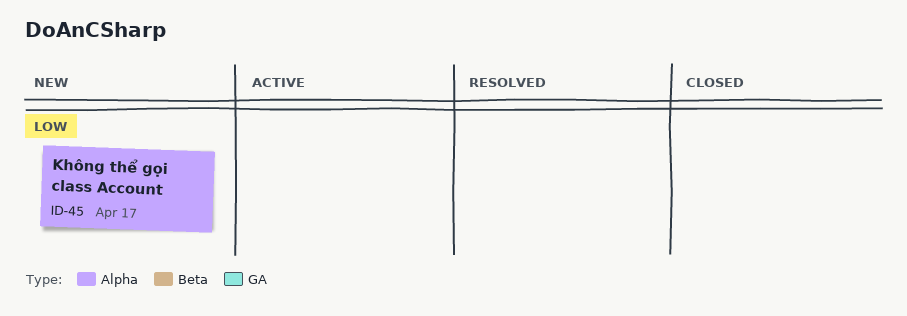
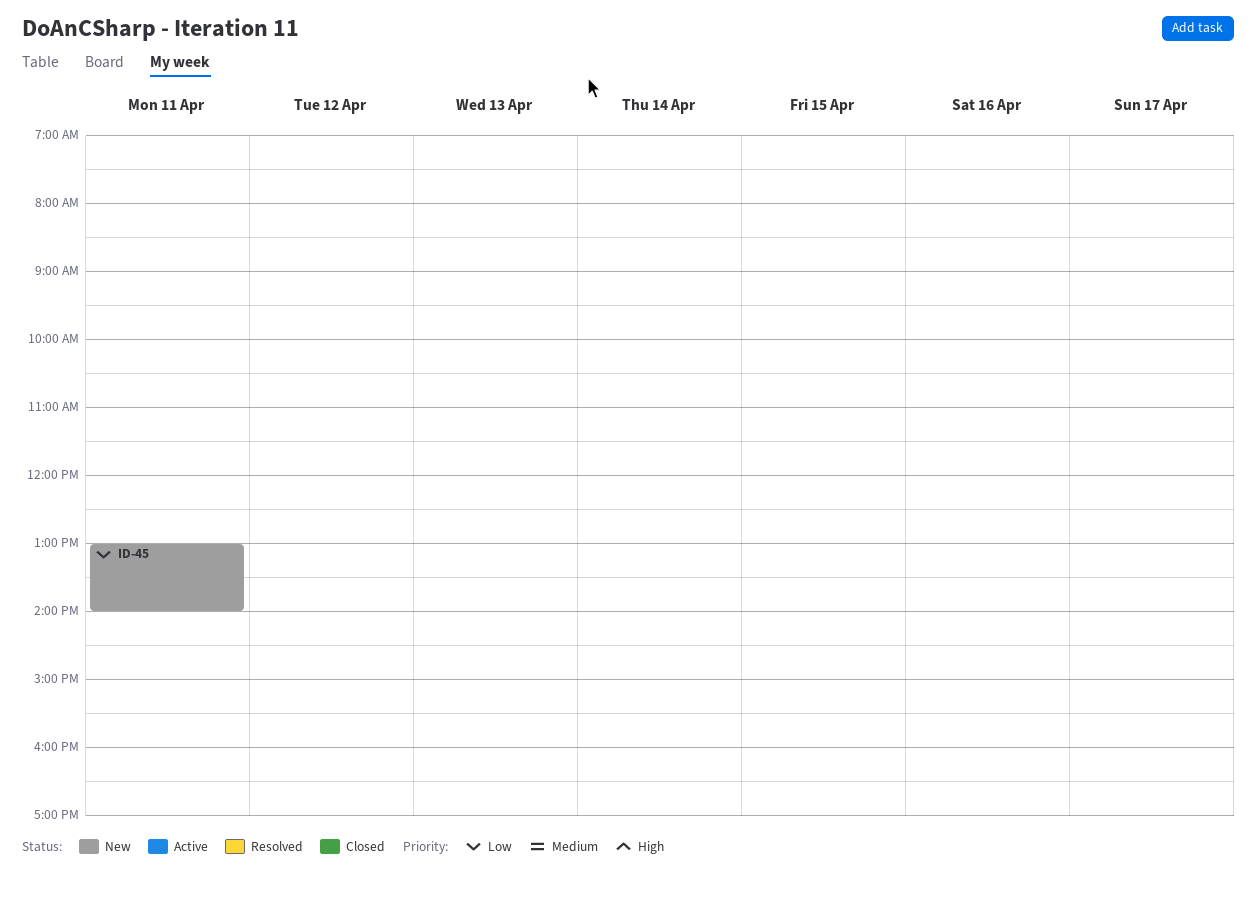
ID-45, day: Apr 17 -> Apr 11

